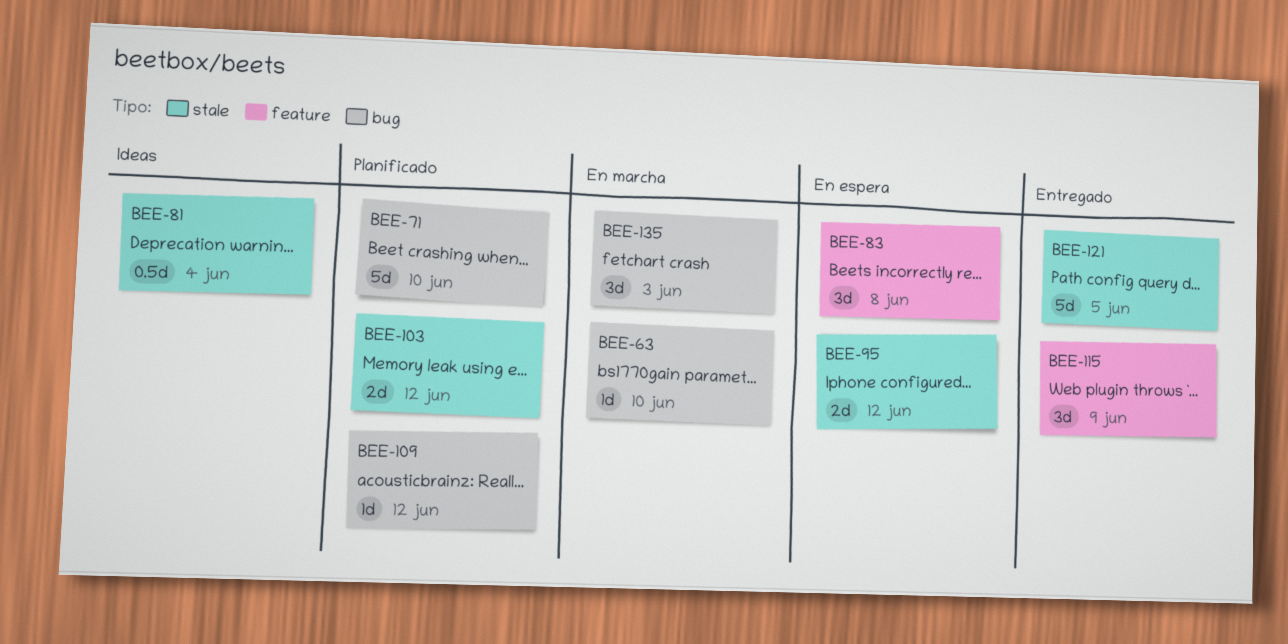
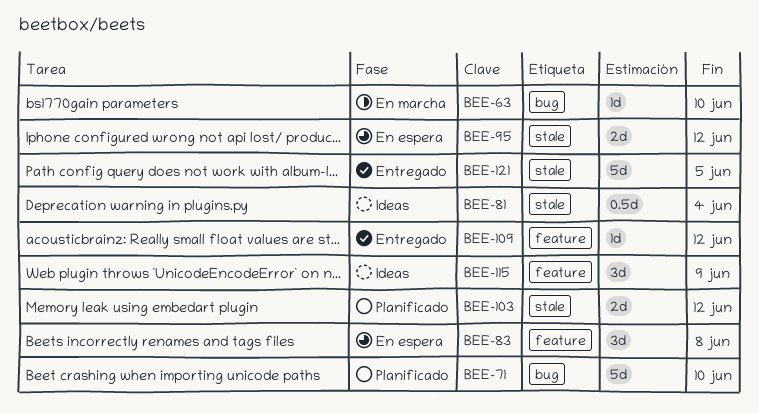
BEE-109, status: Planificado -> Entregado
BEE-109, label: bug -> feature
BEE-115, status: Entregado -> Ideas
BEE-135: present -> none

